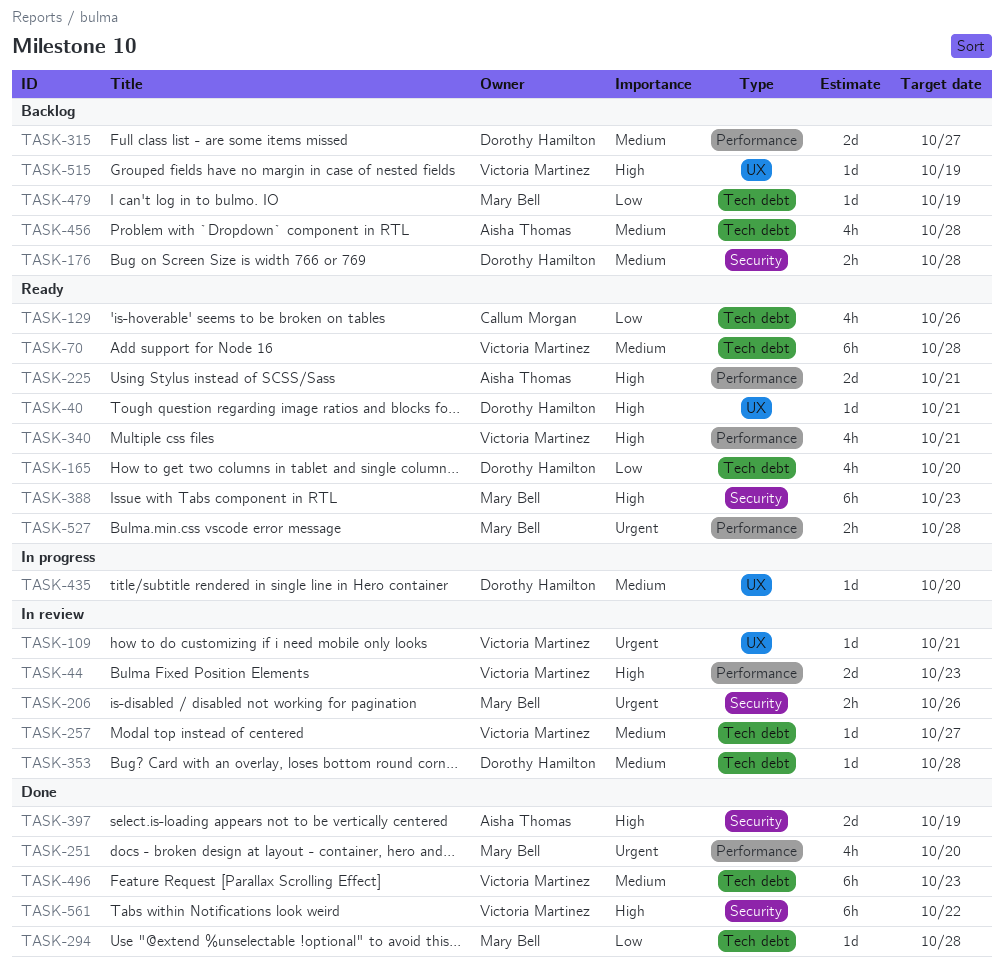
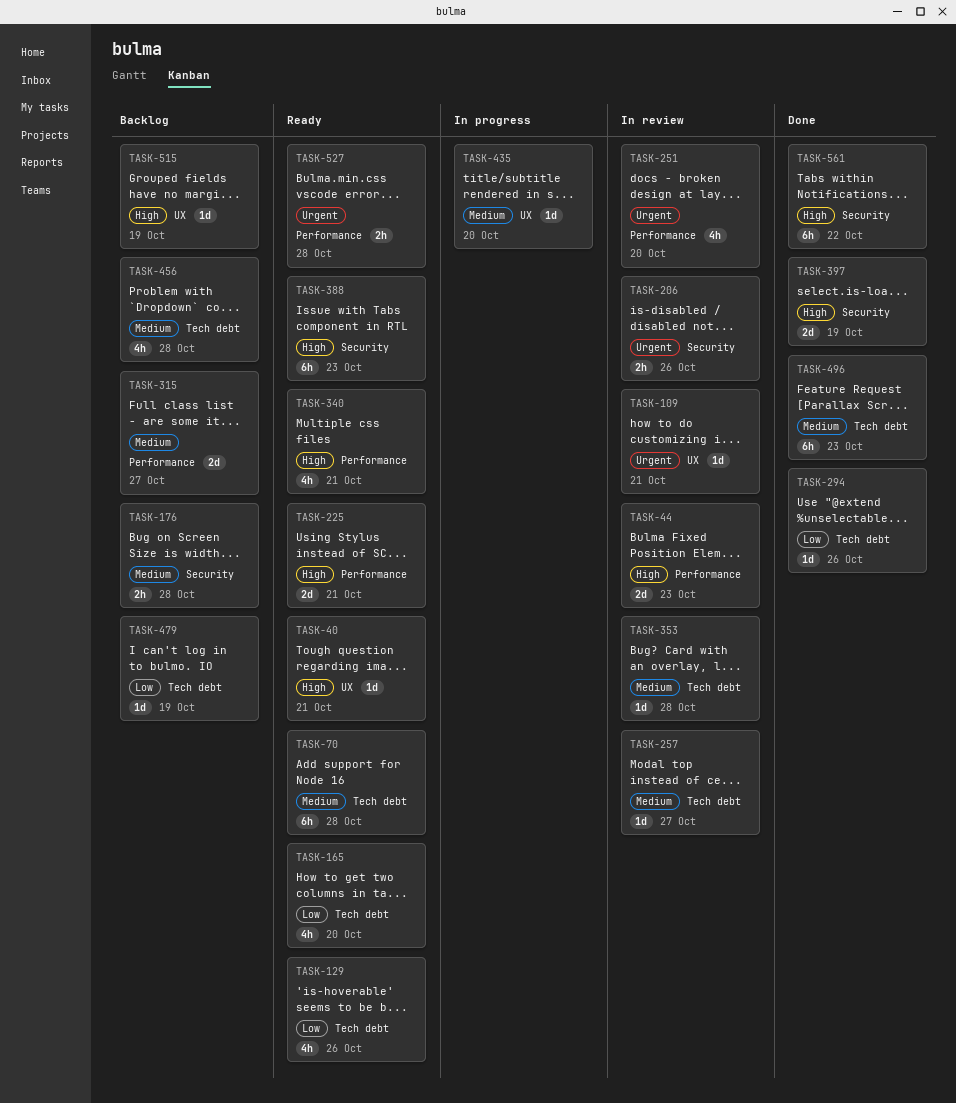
TASK-251, status: Done -> In review
TASK-294, due: Oct 28 -> Oct 26

